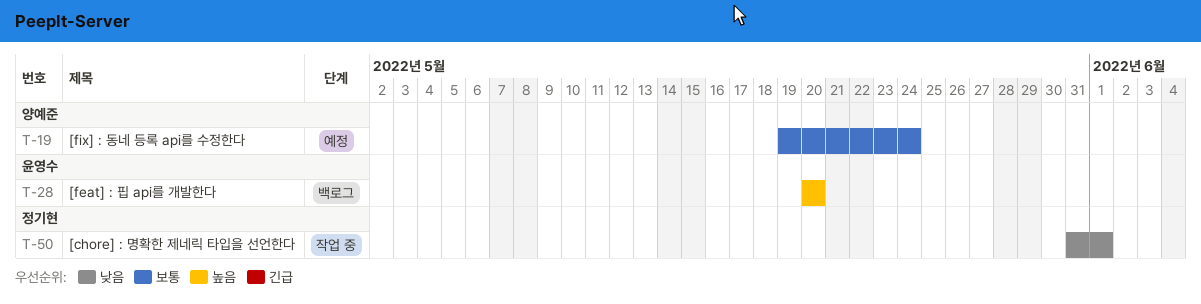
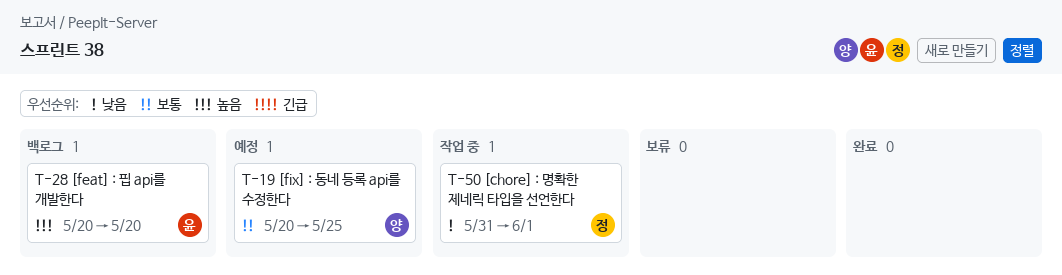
T-19, start: May 19 -> May 20
T-19, due: May 24 -> May 25

